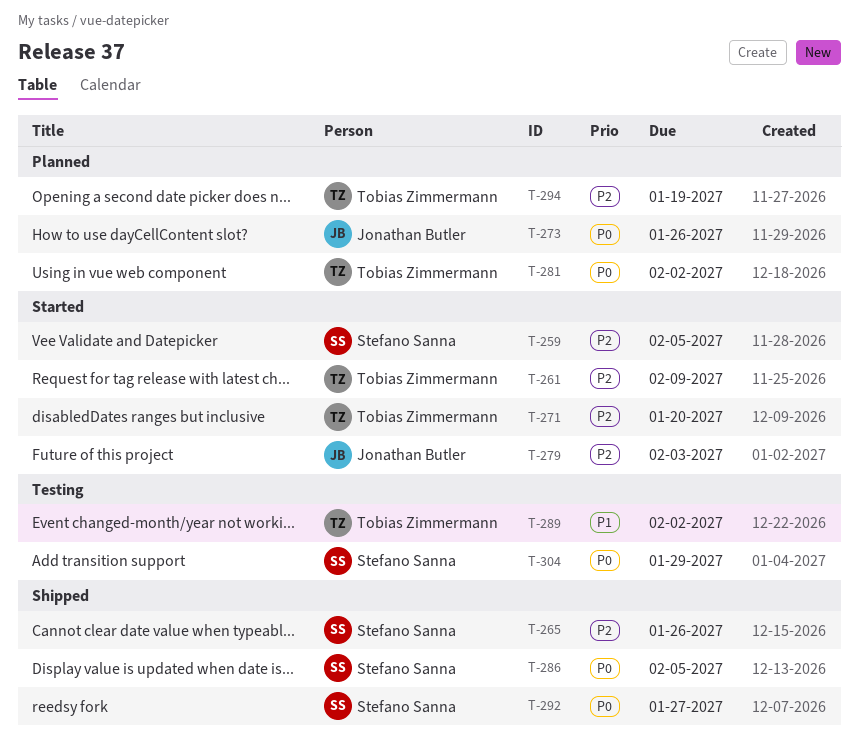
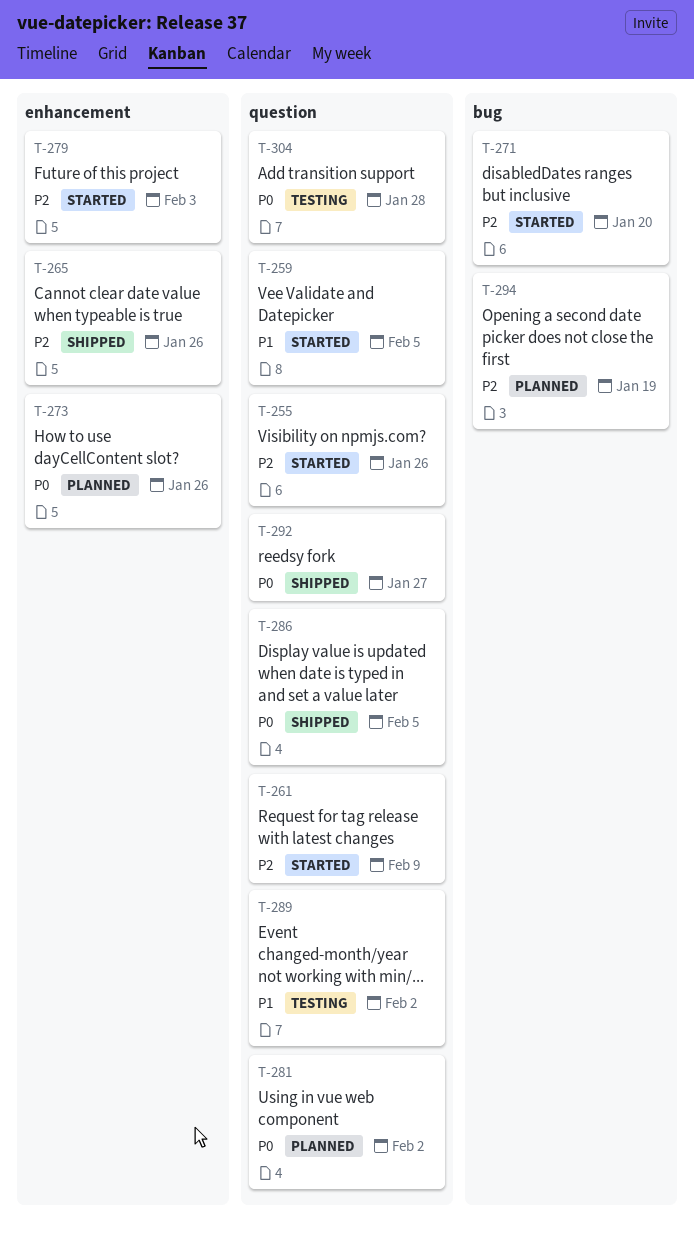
T-255: none -> present
T-259, priority: P2 -> P1
T-304, due: Jan 29 -> Jan 28

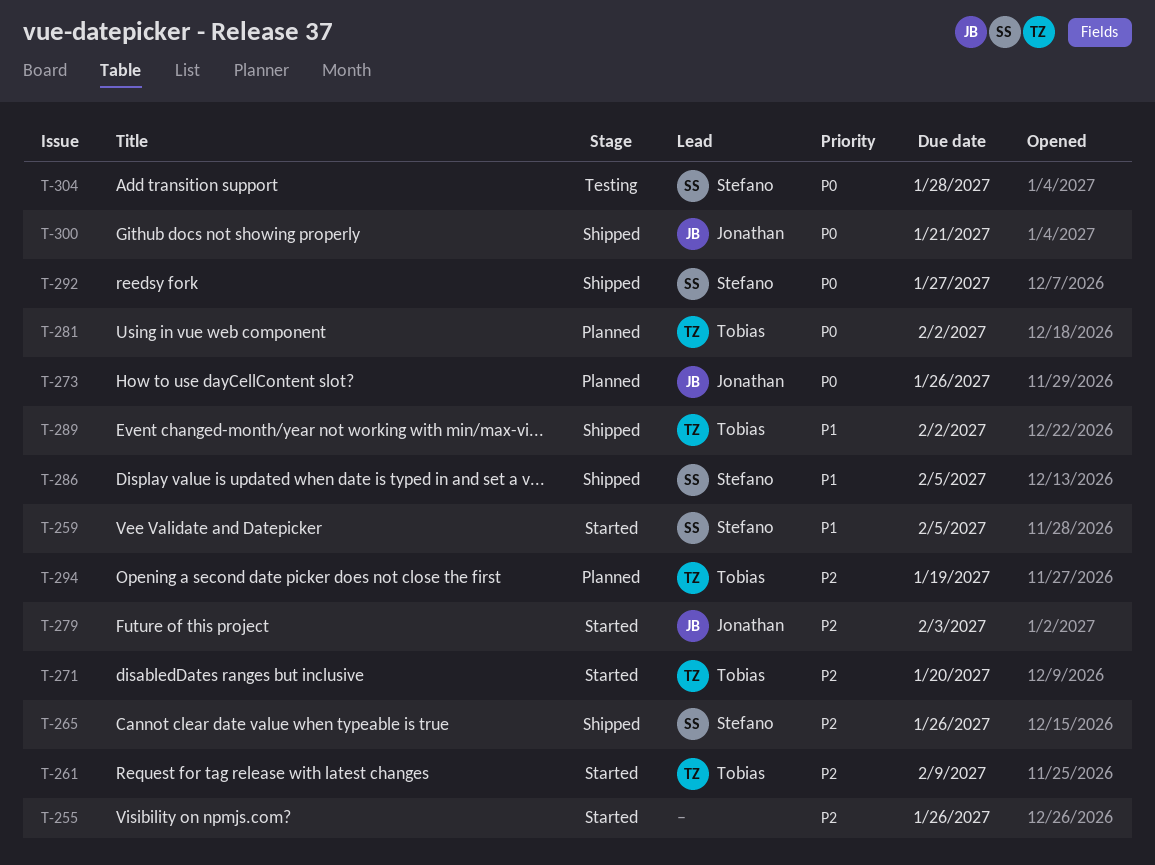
T-286, priority: P0 -> P1
T-289, status: Testing -> Shipped
T-300: none -> present

